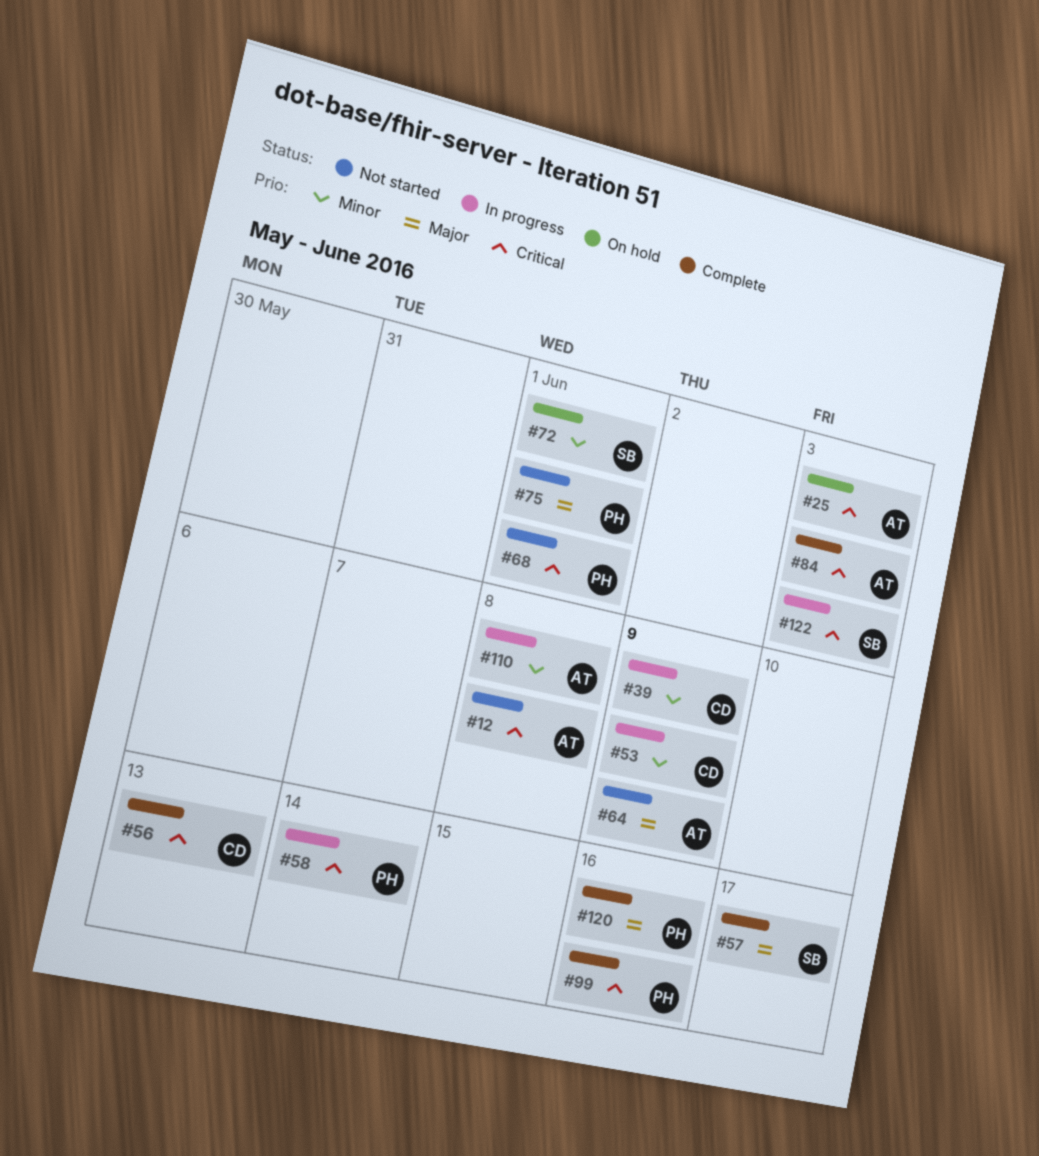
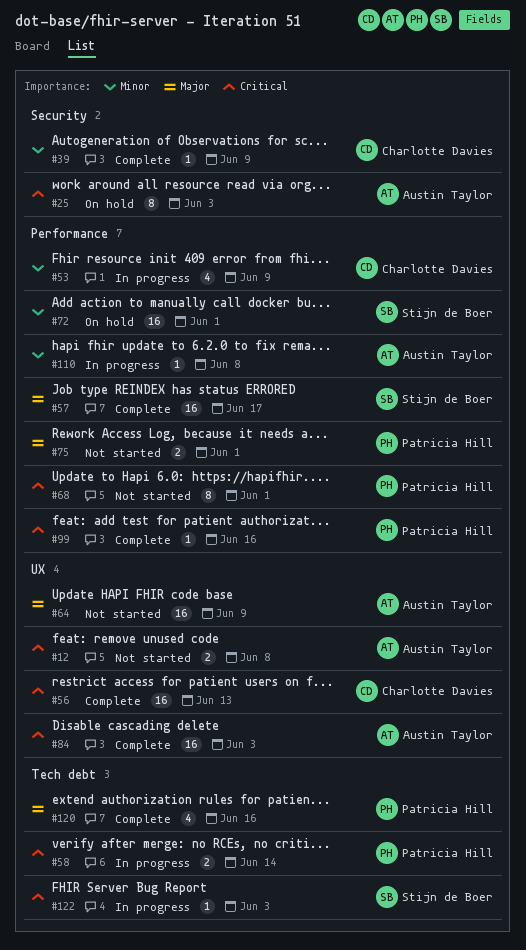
#39, status: In progress -> Complete

